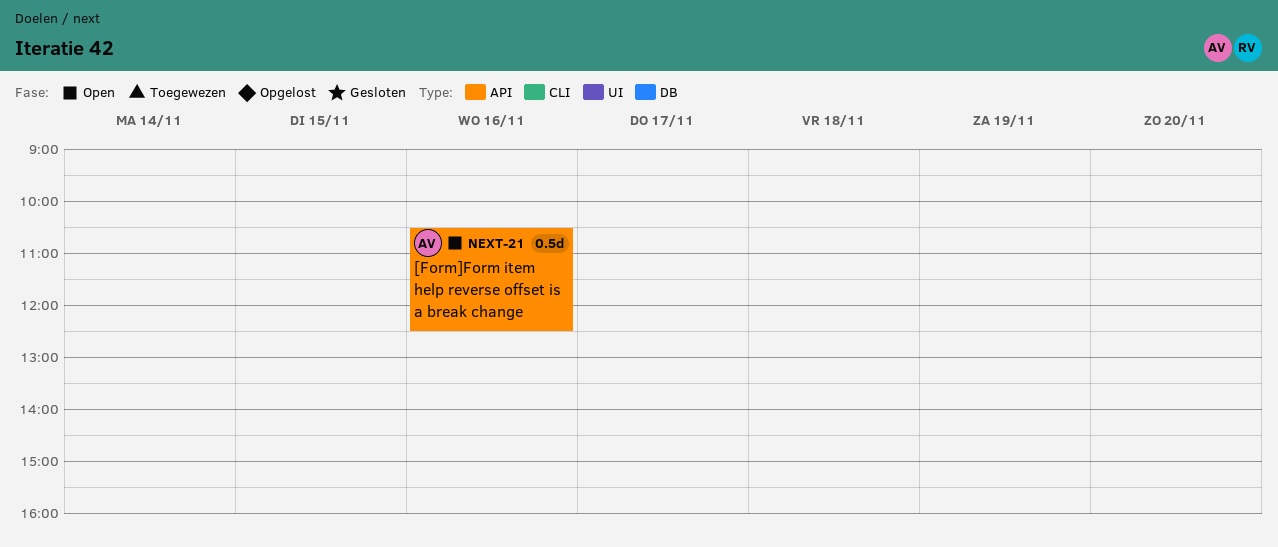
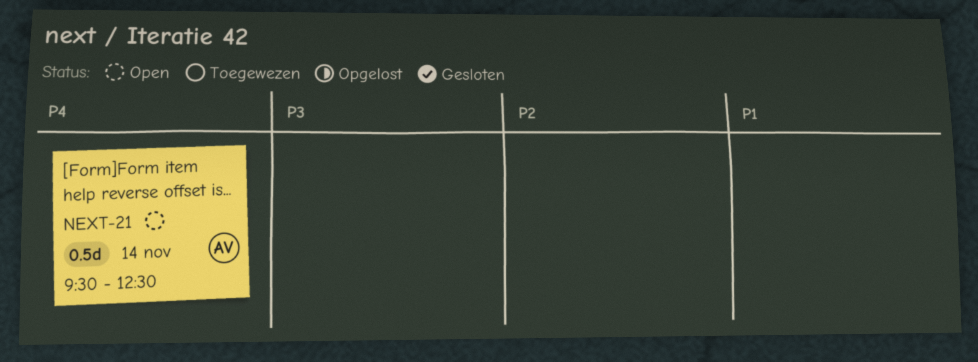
NEXT-21, day: Nov 16 -> Nov 14
NEXT-21, begins: 10:30 -> 09:30

